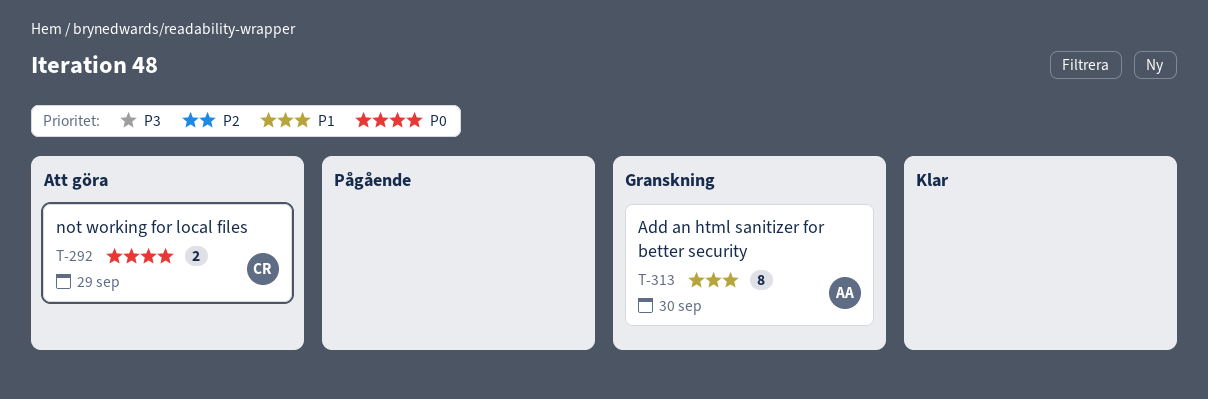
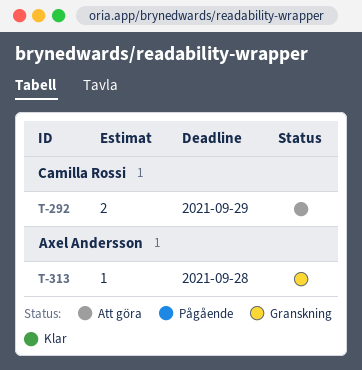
T-313, estimate: 8 -> 1
T-313, due: Sep 30 -> Sep 28

